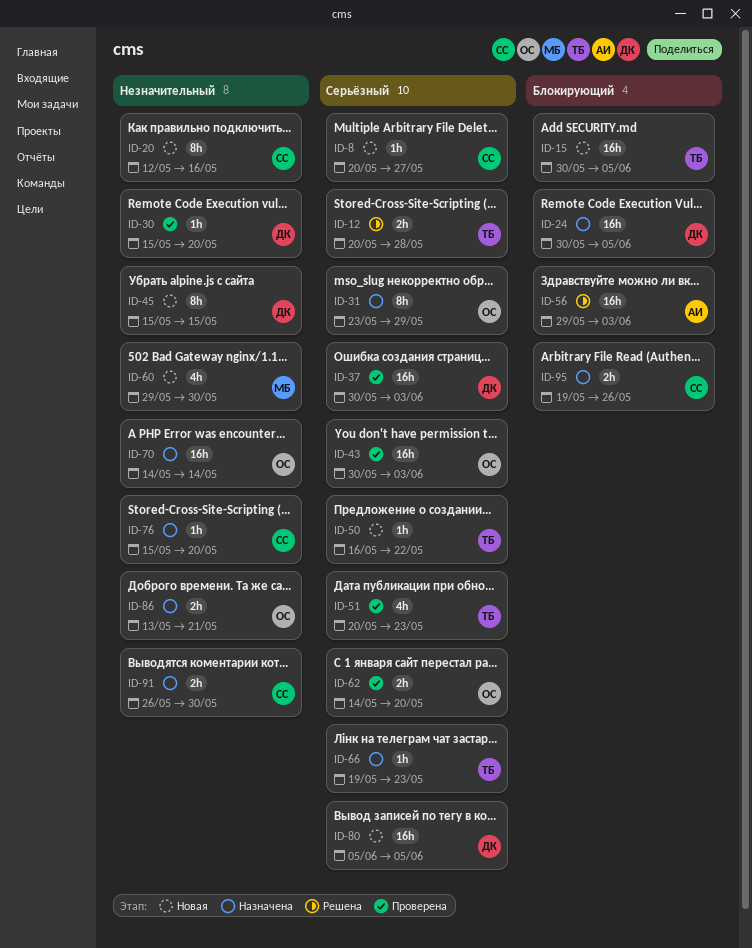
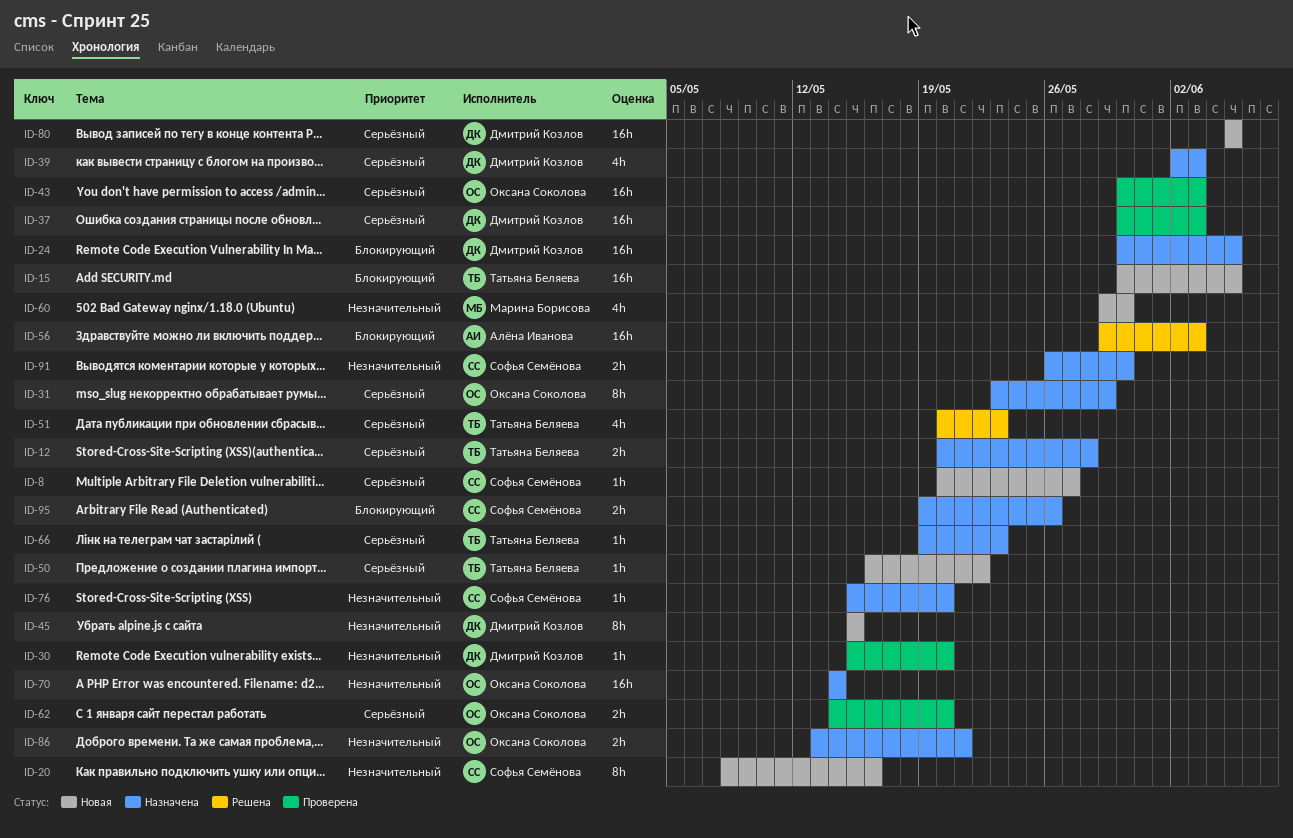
ID-12, status: Решена -> Назначена
ID-20, start: May 12 -> May 8
ID-39: none -> present
ID-51, status: Проверена -> Решена

